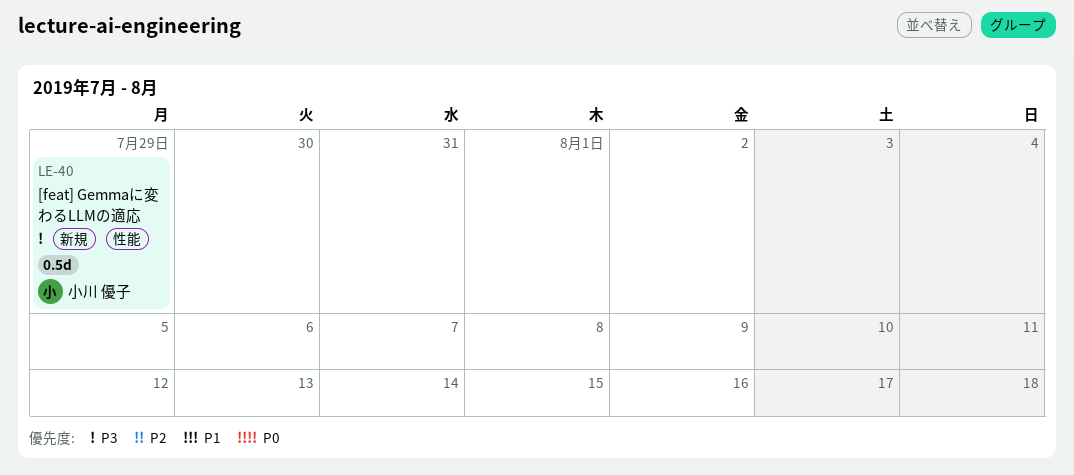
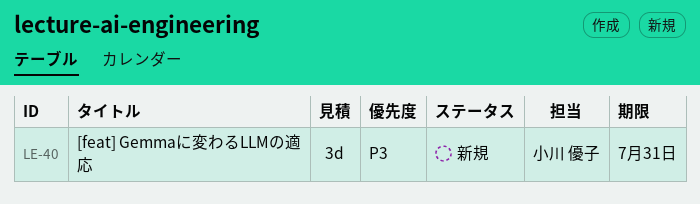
LE-40, estimate: 0.5d -> 3d
LE-40, due: Jul 29 -> Jul 31

